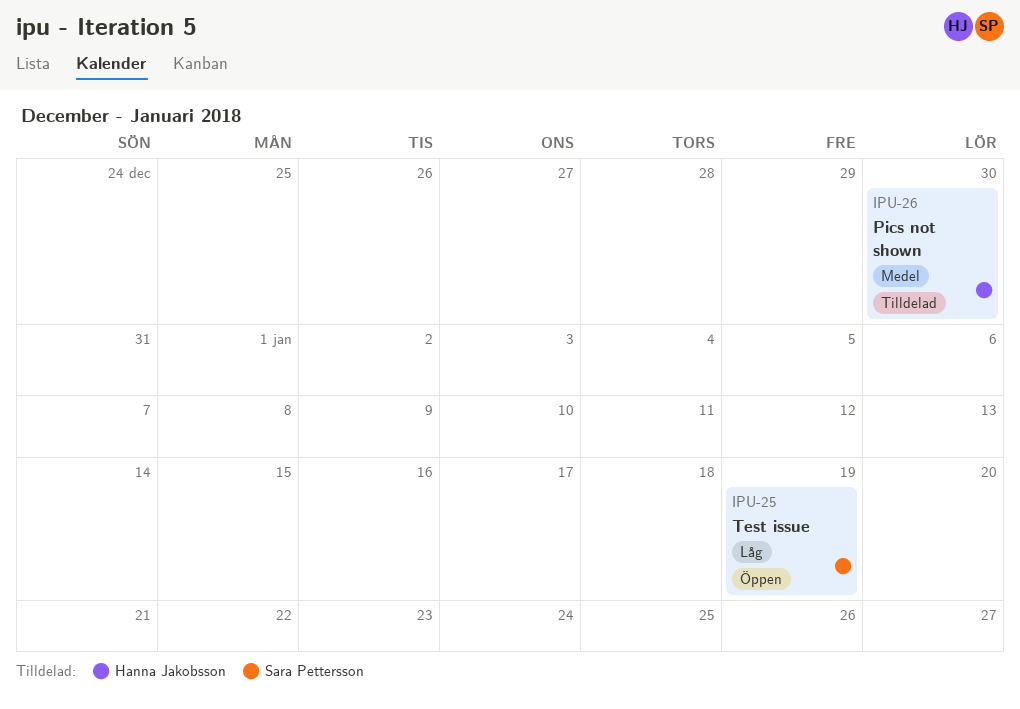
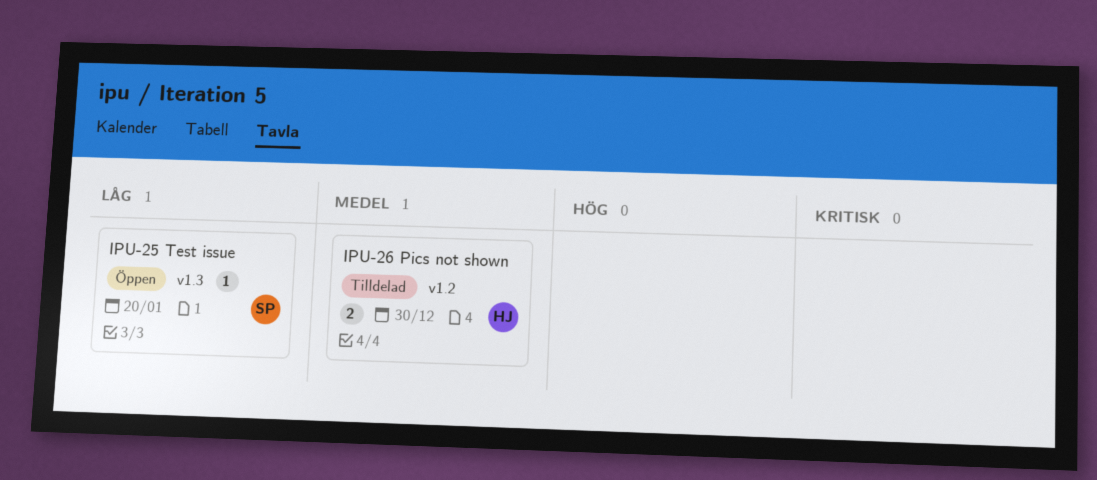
IPU-25, due: Jan 19 -> Jan 20

